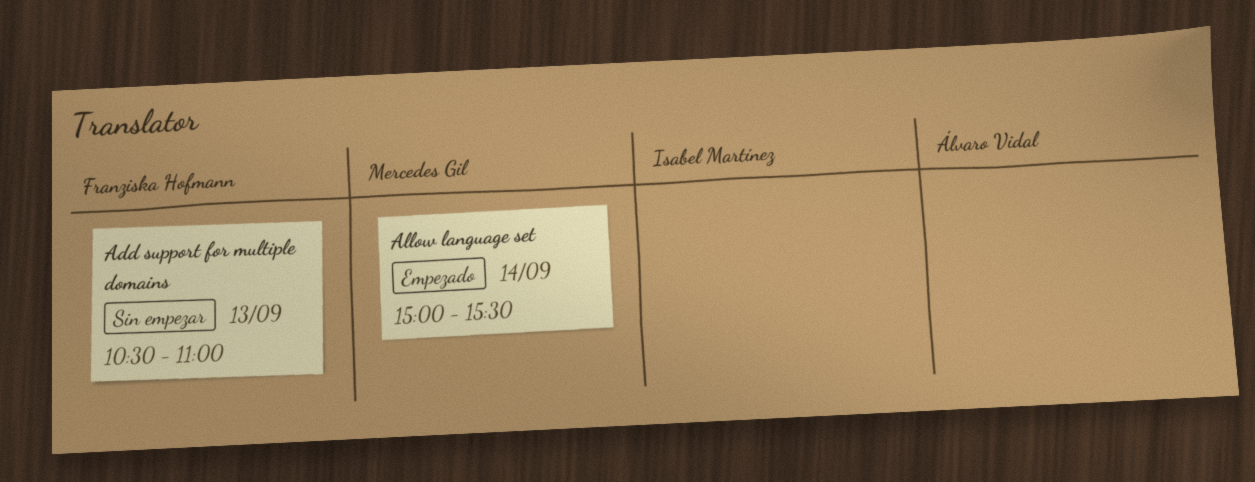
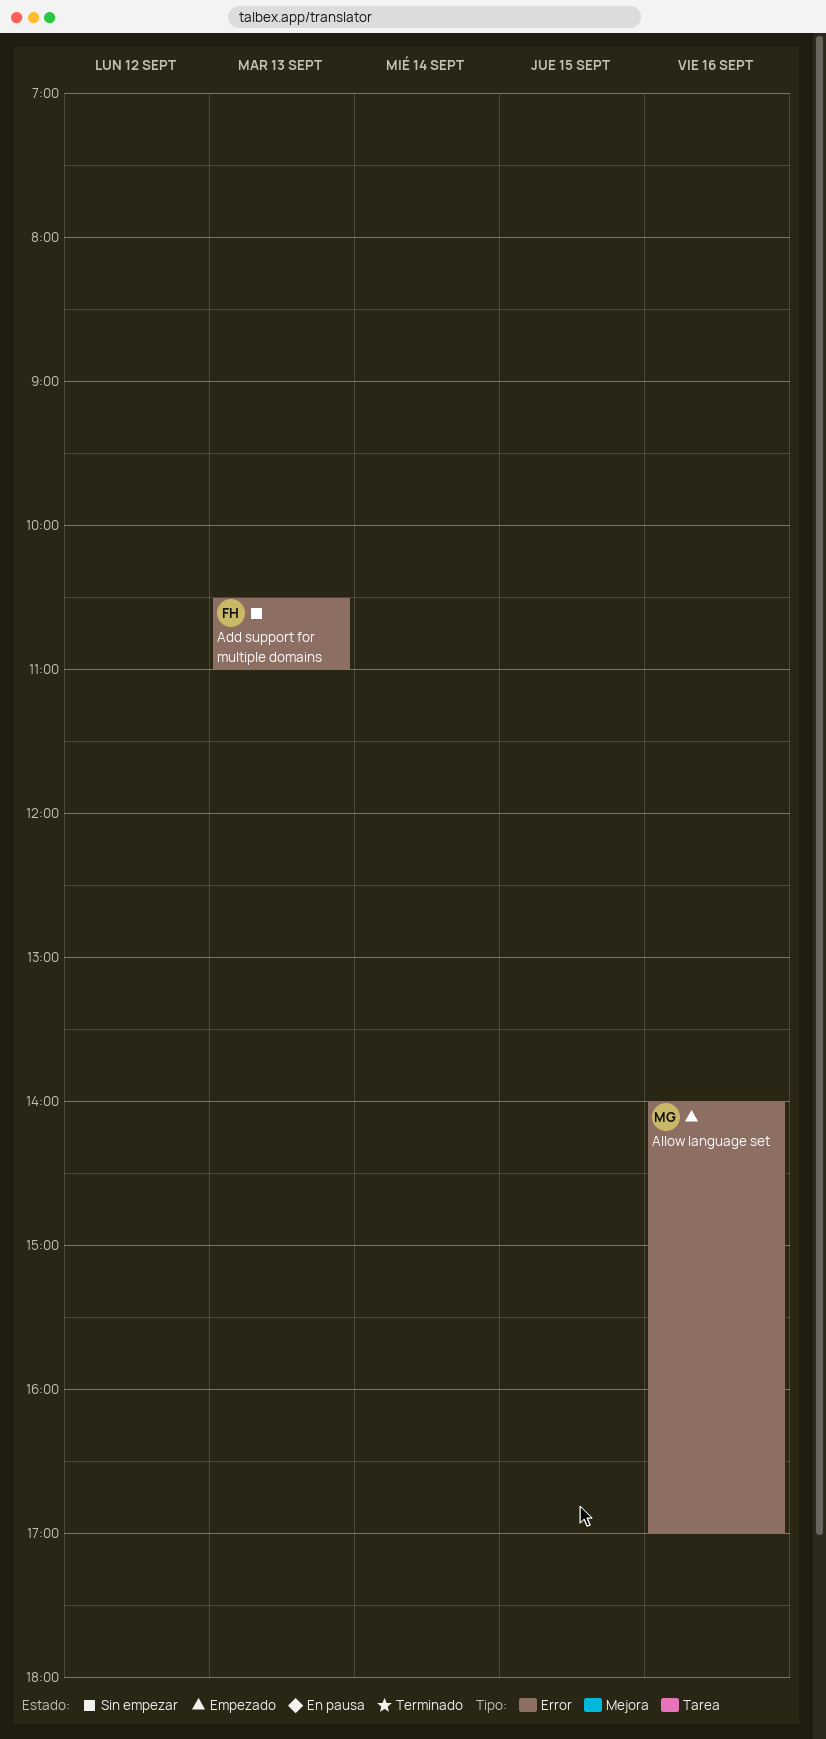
Allow language set, day: Sep 14 -> Sep 16
Allow language set, begins: 15:00 -> 14:00
Allow language set, ends: 15:30 -> 17:00

